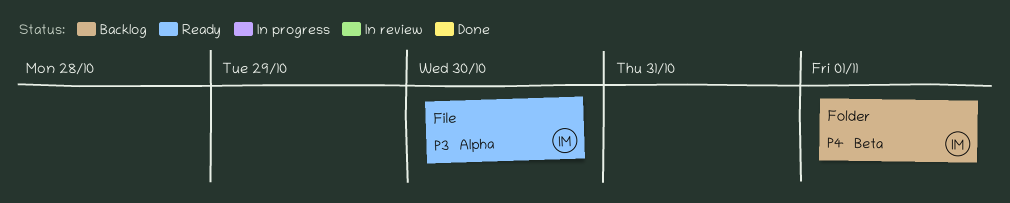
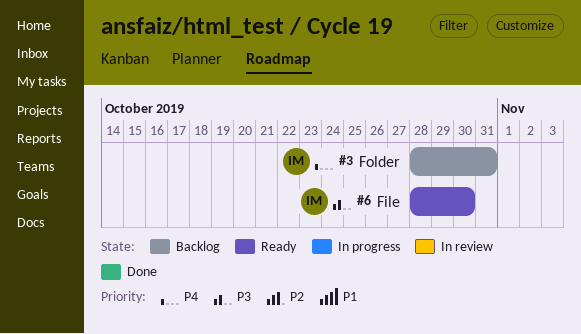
Folder, due: Nov 1 -> Oct 31

